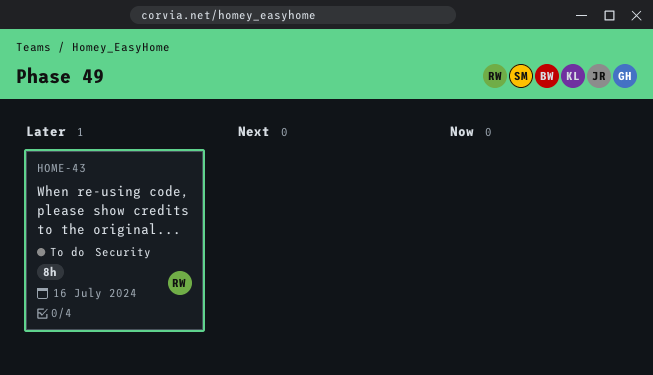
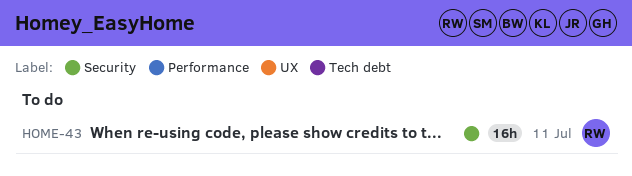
HOME-43, estimate: 8h -> 16h
HOME-43, due: Jul 16 -> Jul 11

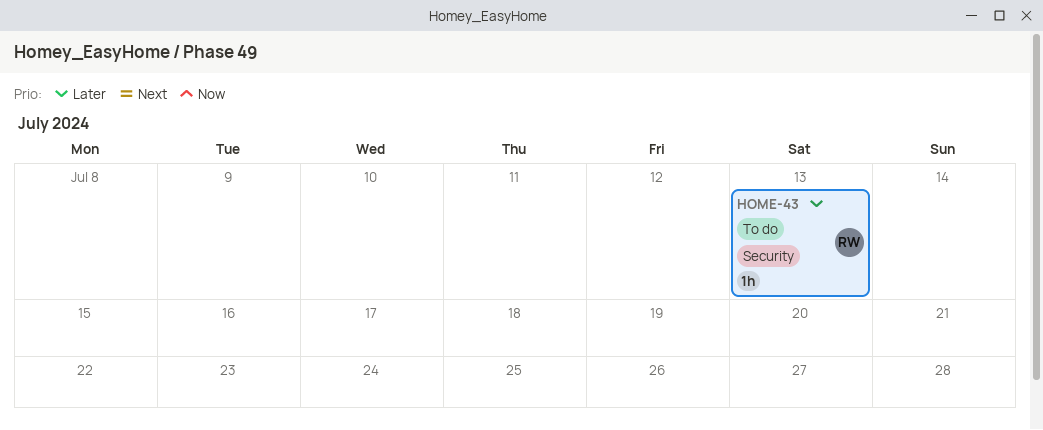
HOME-43, estimate: 16h -> 1h
HOME-43, due: Jul 11 -> Jul 13

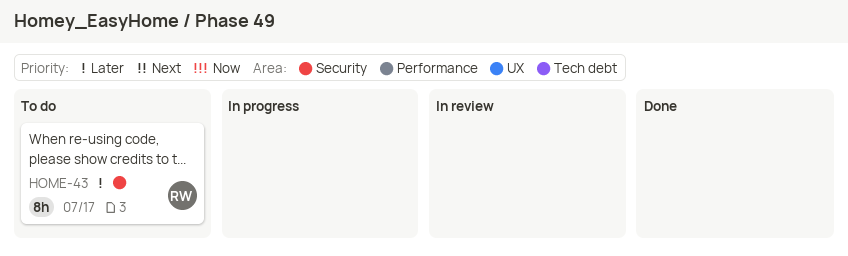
HOME-43, estimate: 1h -> 8h
HOME-43, due: Jul 13 -> Jul 17

